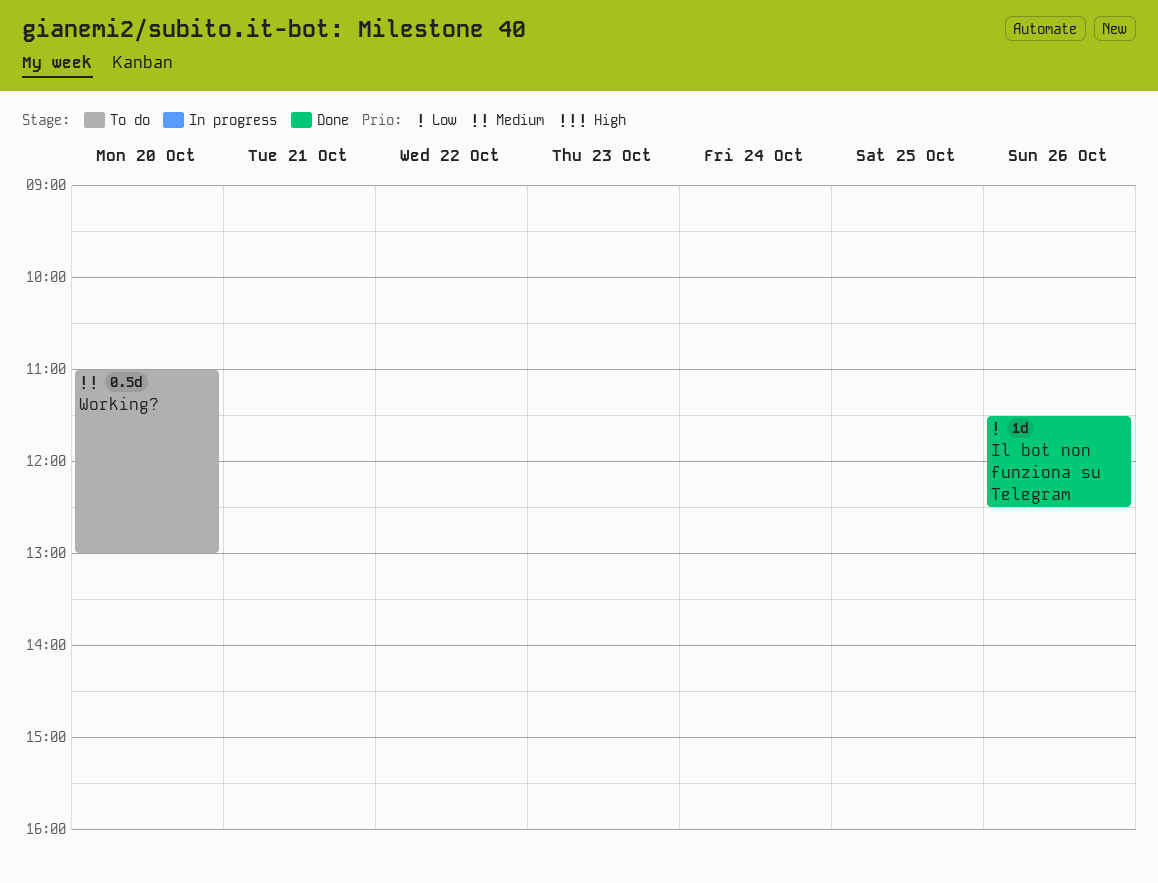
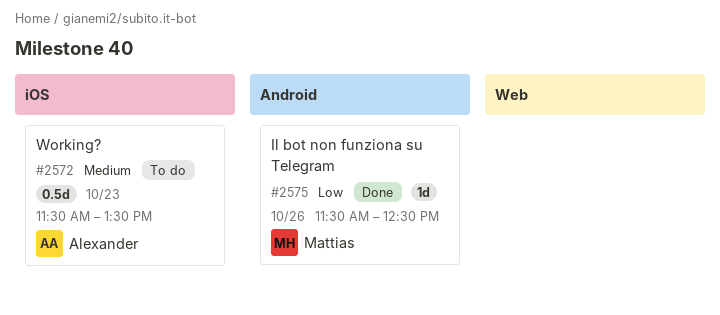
Working?, day: Oct 20 -> Oct 23
Working?, begins: 11:00 -> 11:30
Working?, ends: 13:00 -> 13:30

